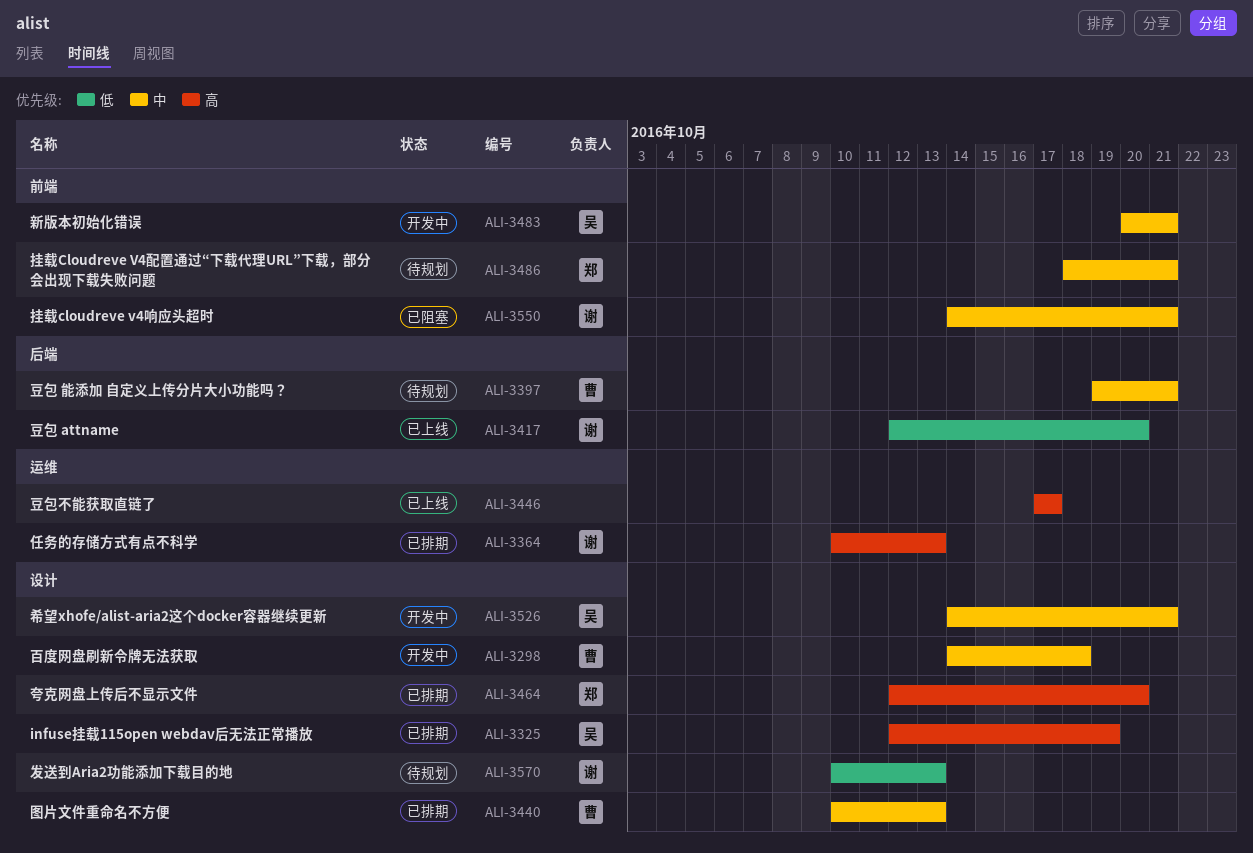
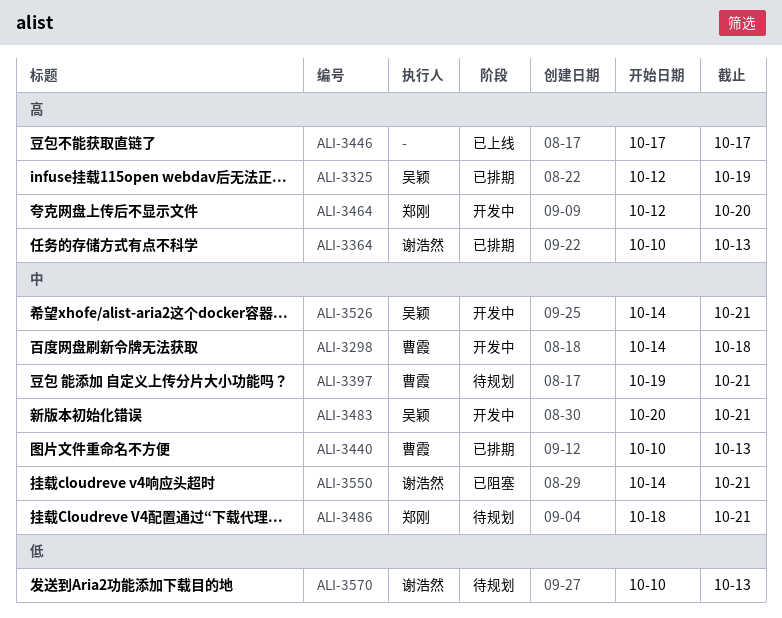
ALI-3417: present -> none
ALI-3464, status: 已排期 -> 开发中

